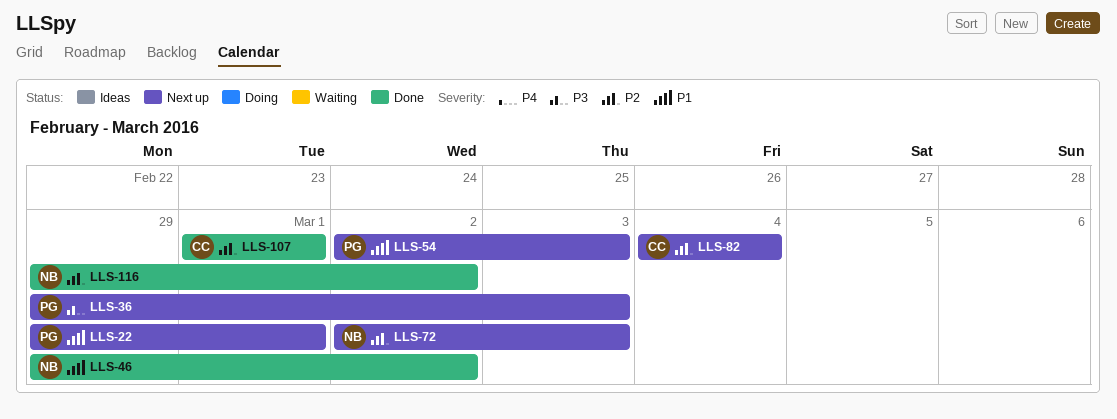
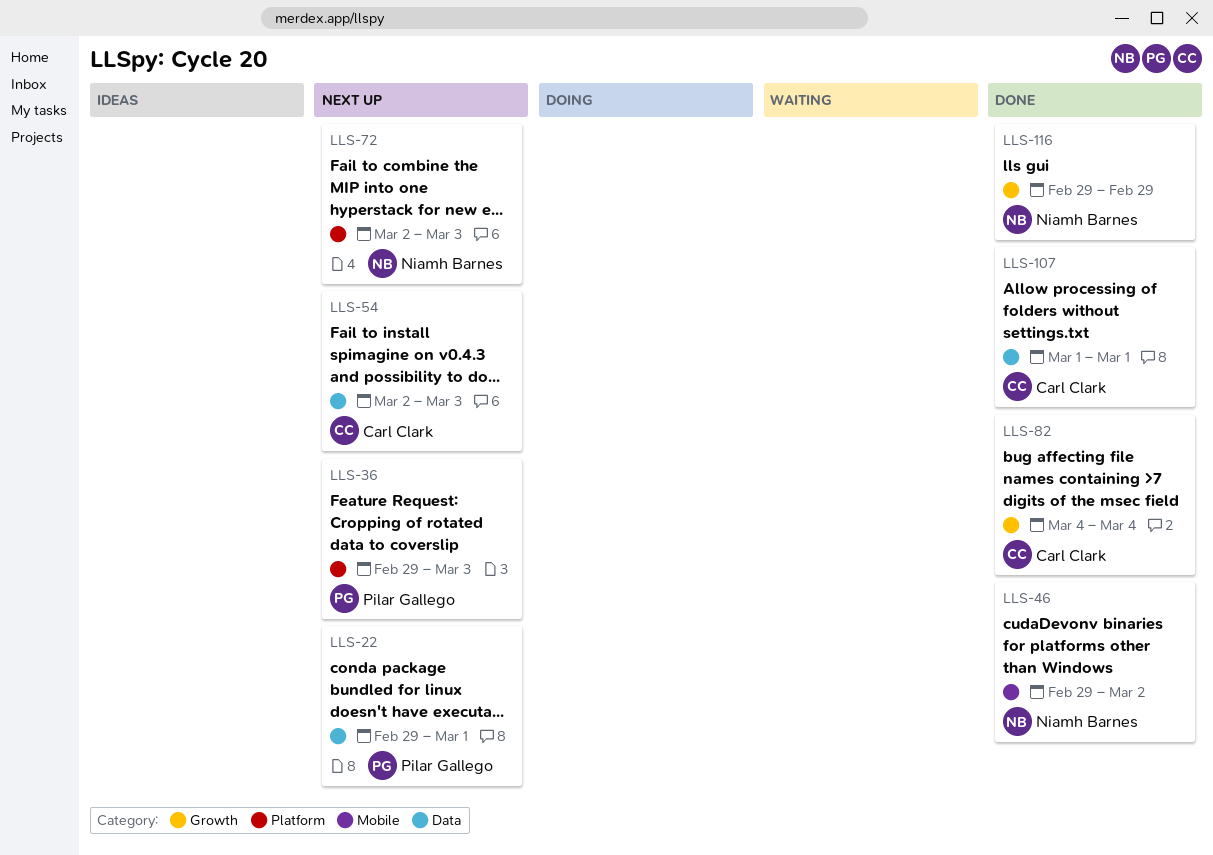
LLS-54, owner: Pilar Gallego -> Carl Clark
LLS-82, status: Next up -> Done
LLS-116, due: Mar 2 -> Feb 29

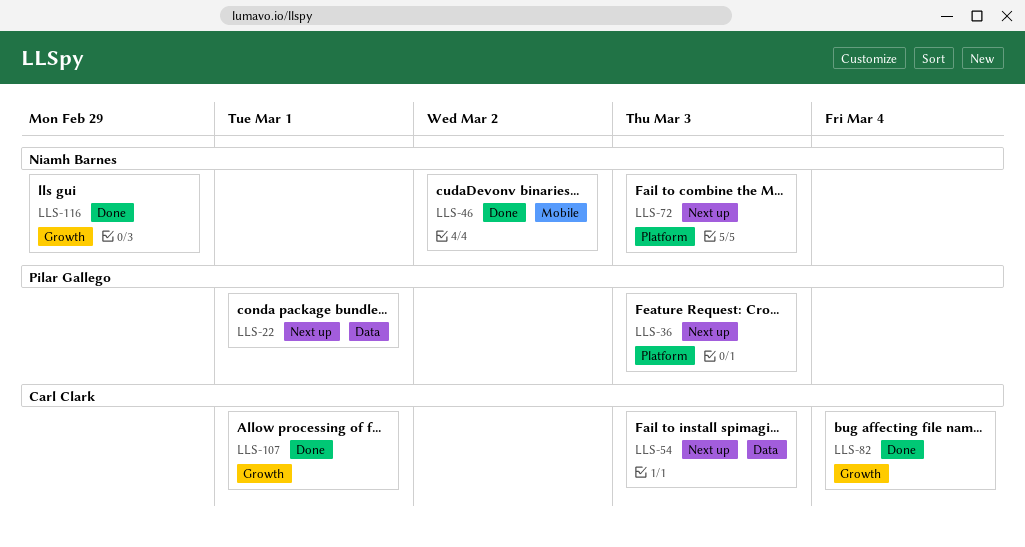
LLS-107, label: Data -> Growth

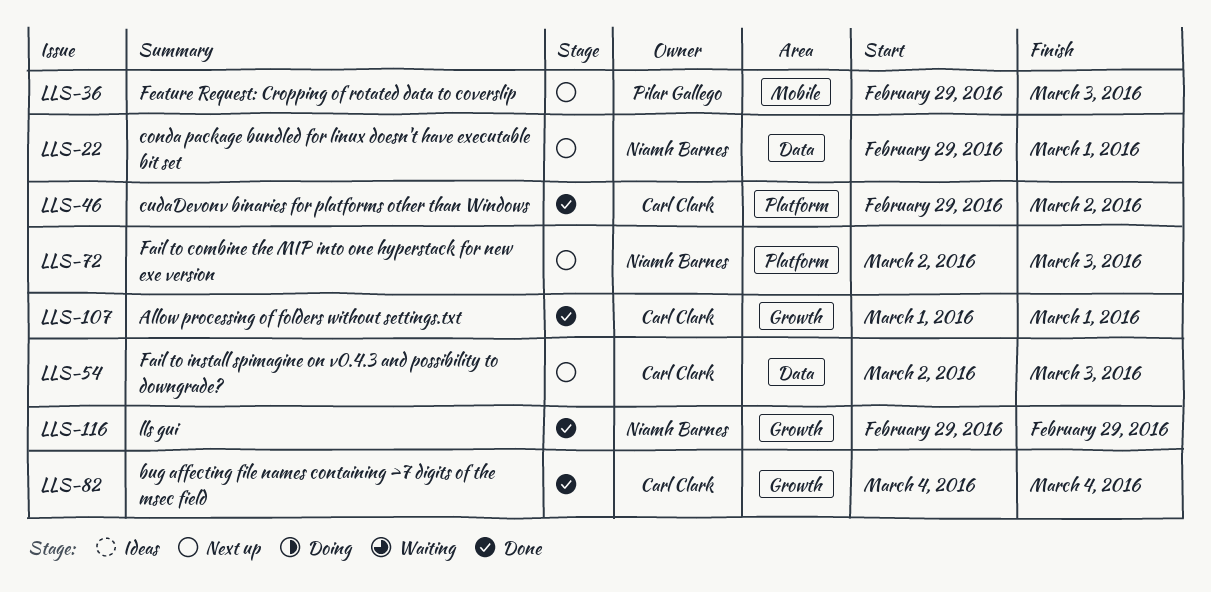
LLS-22, owner: Pilar Gallego -> Niamh Barnes
LLS-36, label: Platform -> Mobile
LLS-46, owner: Niamh Barnes -> Carl Clark
LLS-46, label: Mobile -> Platform

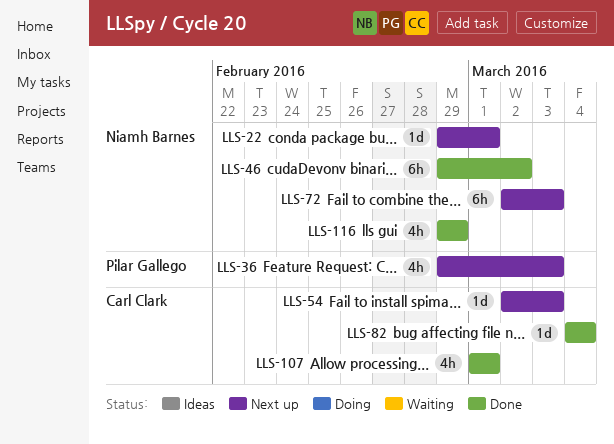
LLS-46, owner: Carl Clark -> Niamh Barnes

